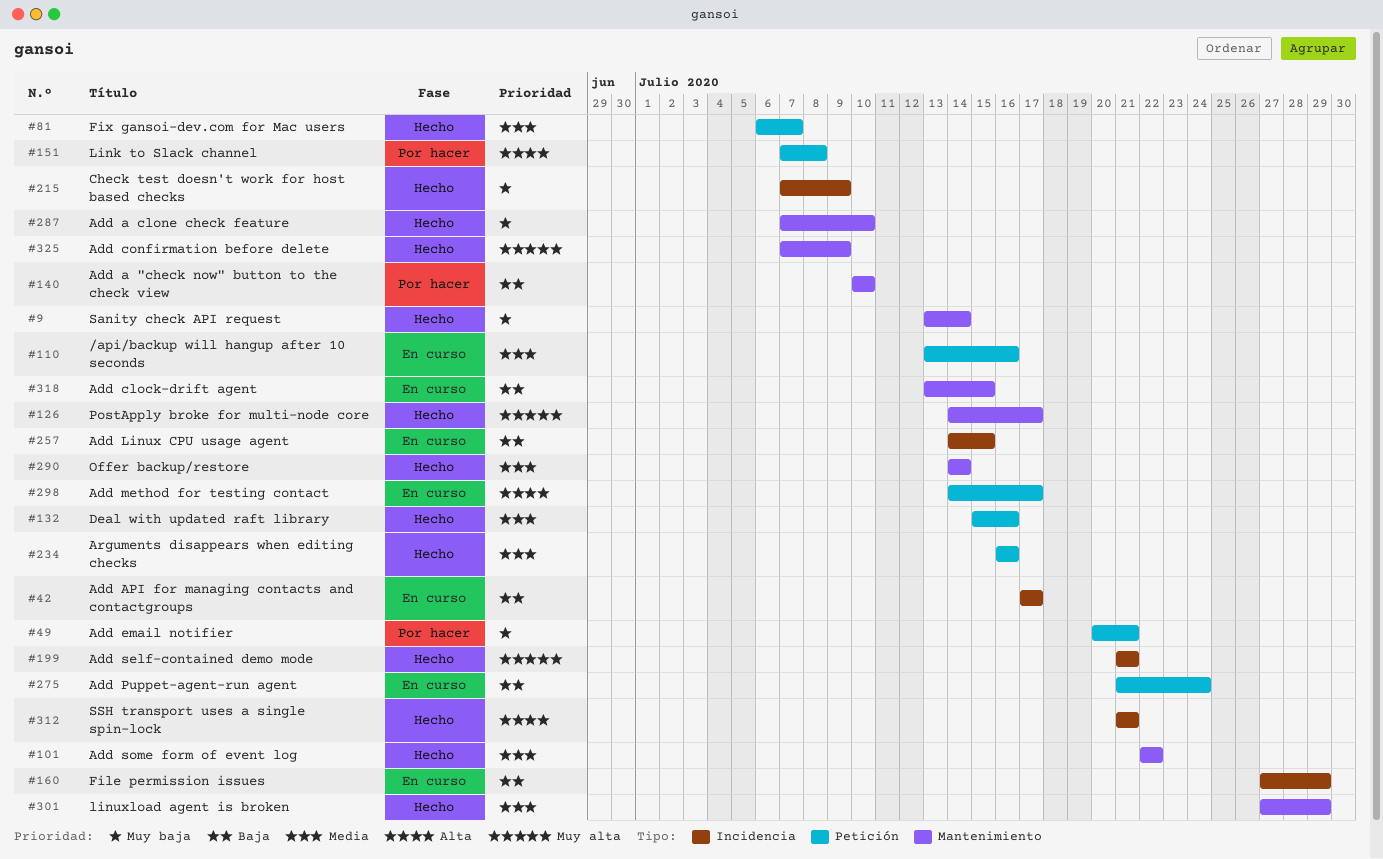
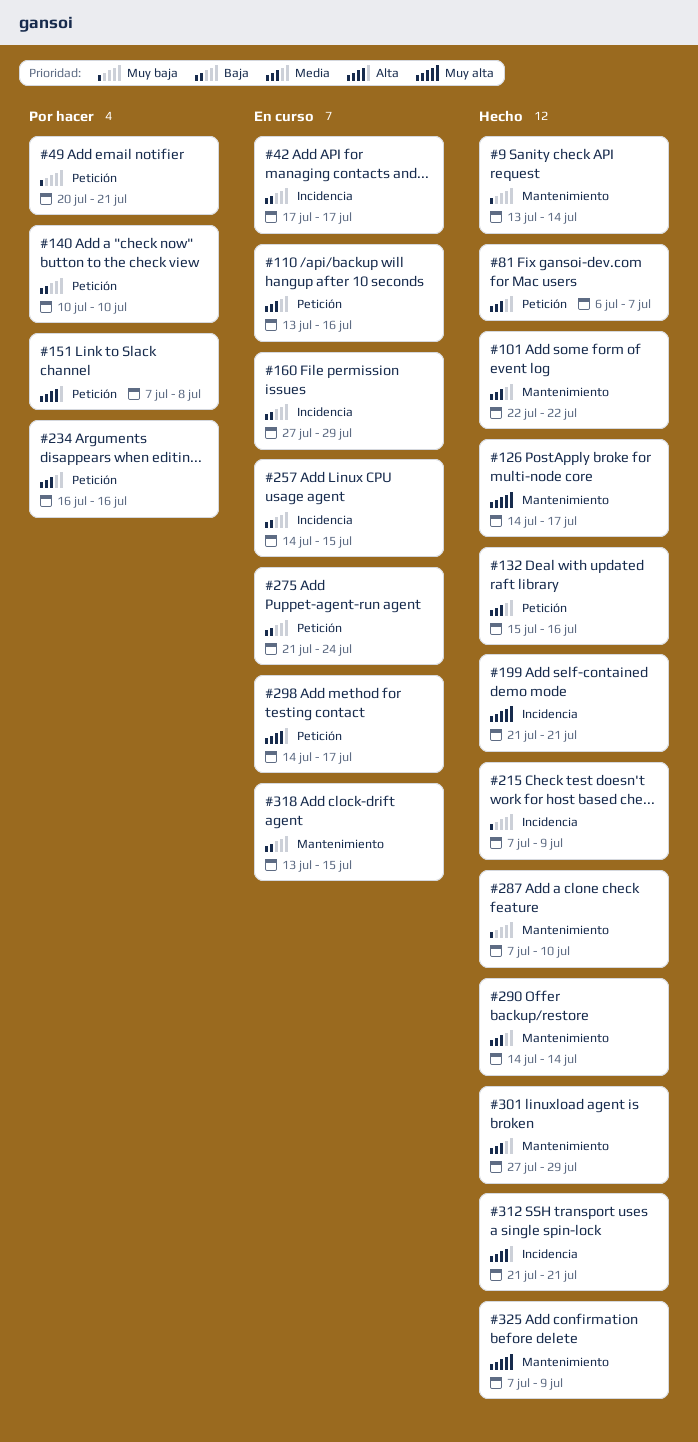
#140, label: Mantenimiento -> Petición
#234, status: Hecho -> Por hacer

